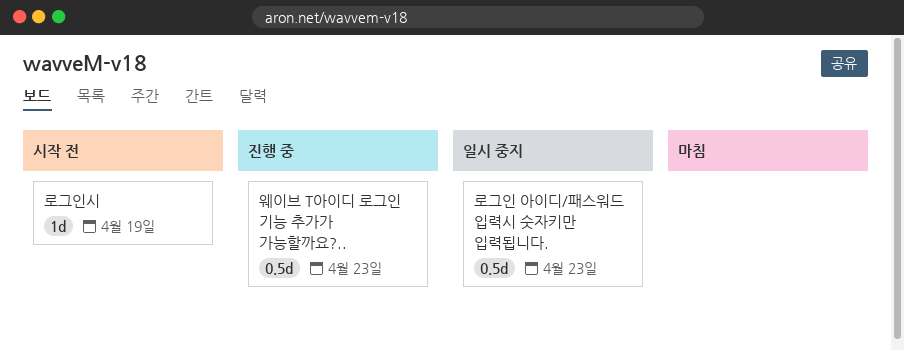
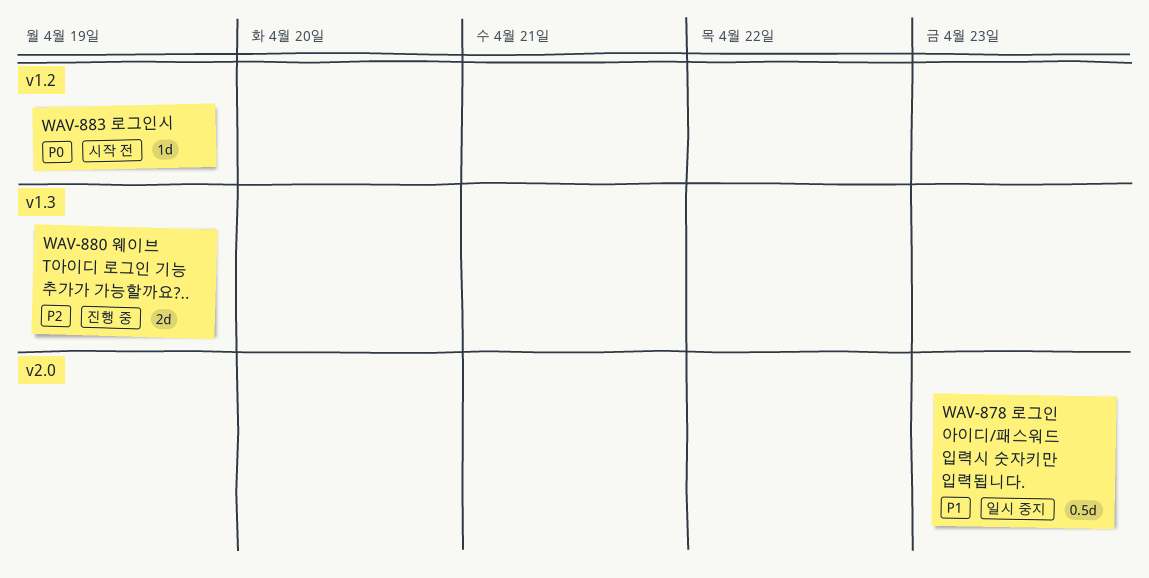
웨이브 T아이디 로그인 기능 추가가 가능할까요?.., estimate: 0.5d -> 2d
웨이브 T아이디 로그인 기능 추가가 가능할까요?.., due: Apr 23 -> Apr 19

